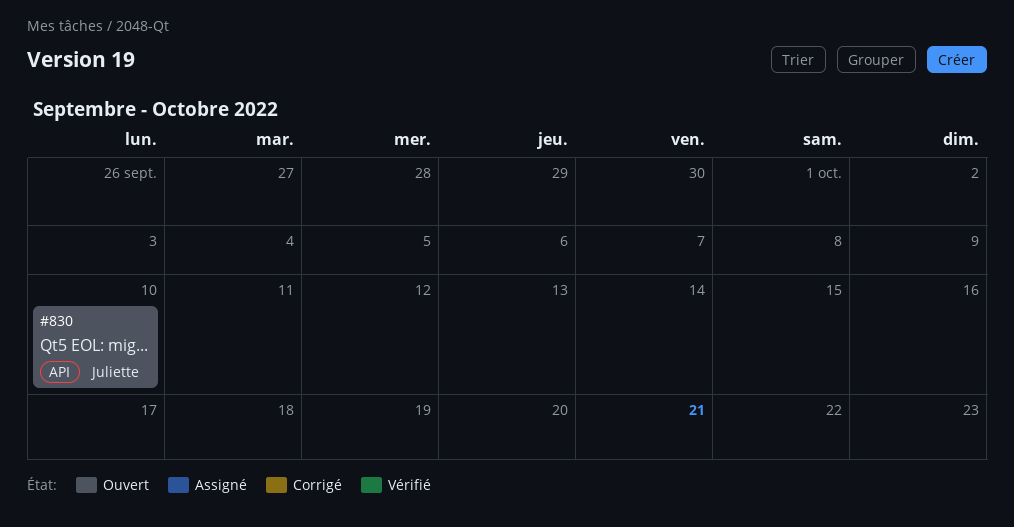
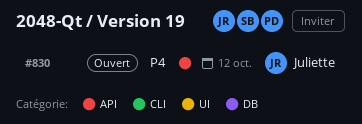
#830, due: Oct 10 -> Oct 12

